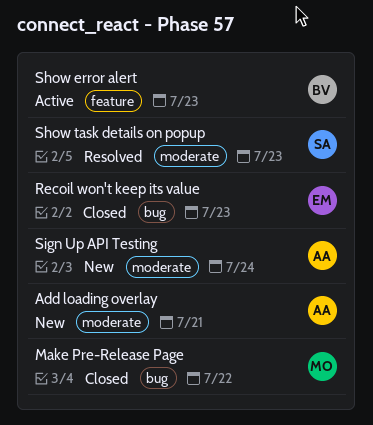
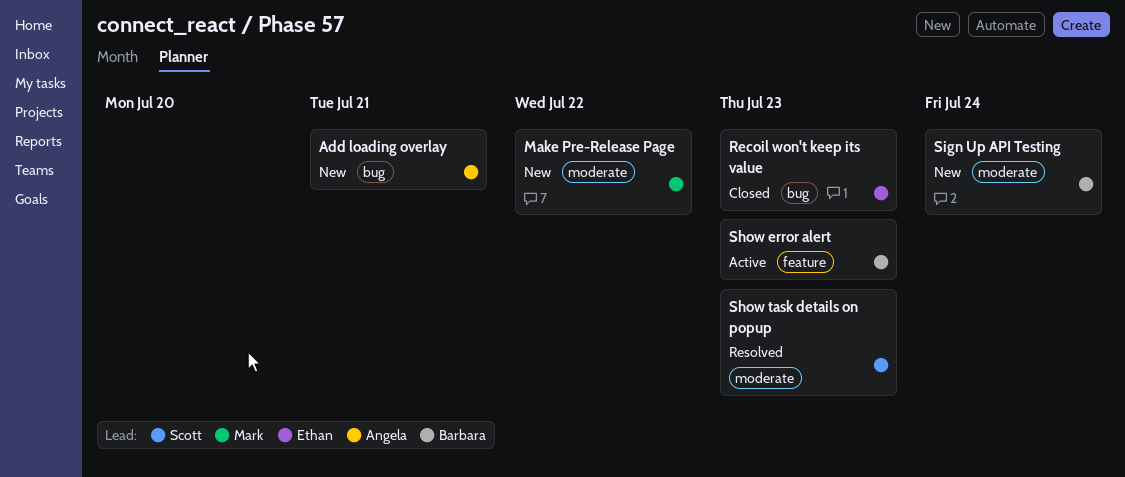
Add loading overlay, label: moderate -> bug
Make Pre-Release Page, status: Closed -> New
Make Pre-Release Page, label: bug -> moderate
Sign Up API Testing, owner: Angela -> Barbara

